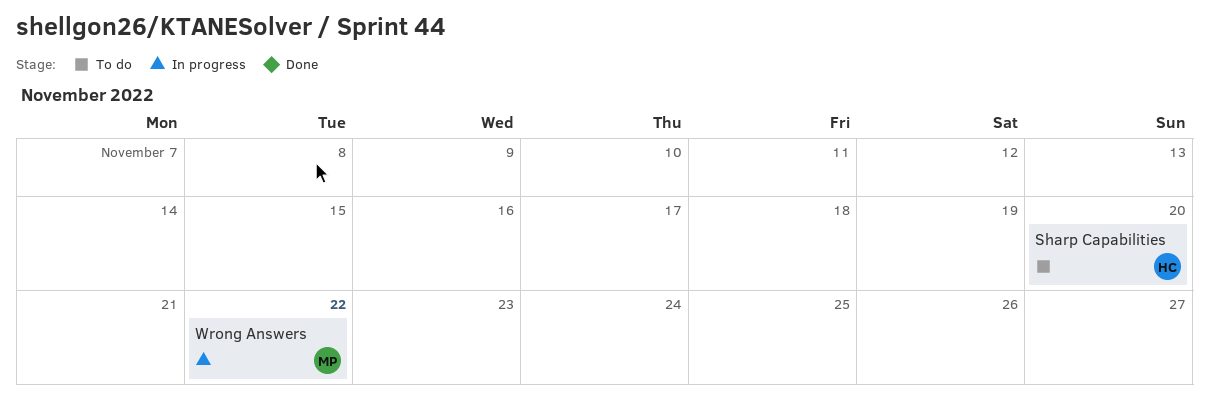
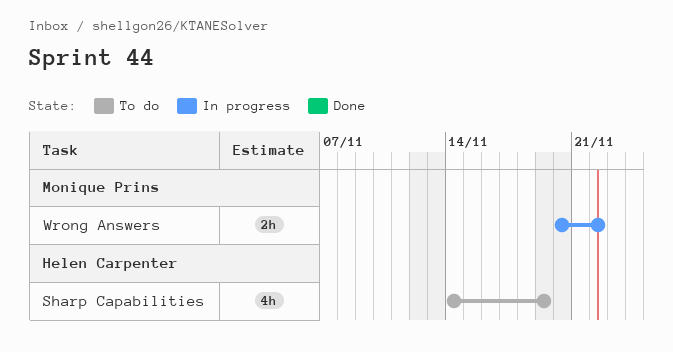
Sharp Capabilities, due: Nov 20 -> Nov 19

